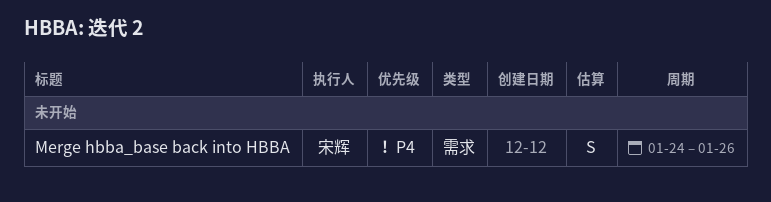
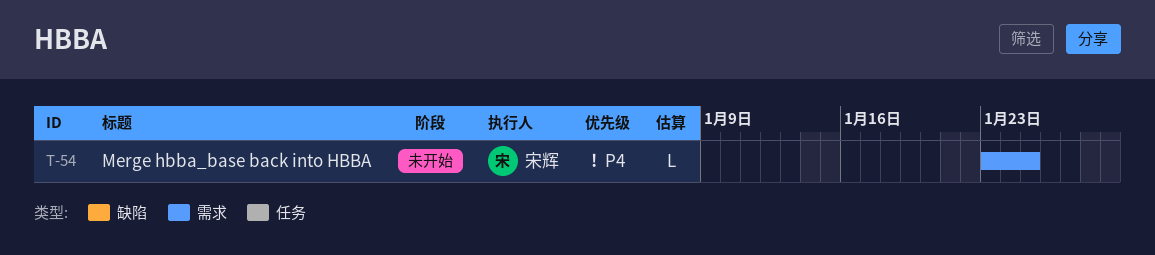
Merge hbba_base back into HBBA, estimate: S -> L
Merge hbba_base back into HBBA, start: Jan 24 -> Jan 23
Merge hbba_base back into HBBA, due: Jan 26 -> Jan 25

